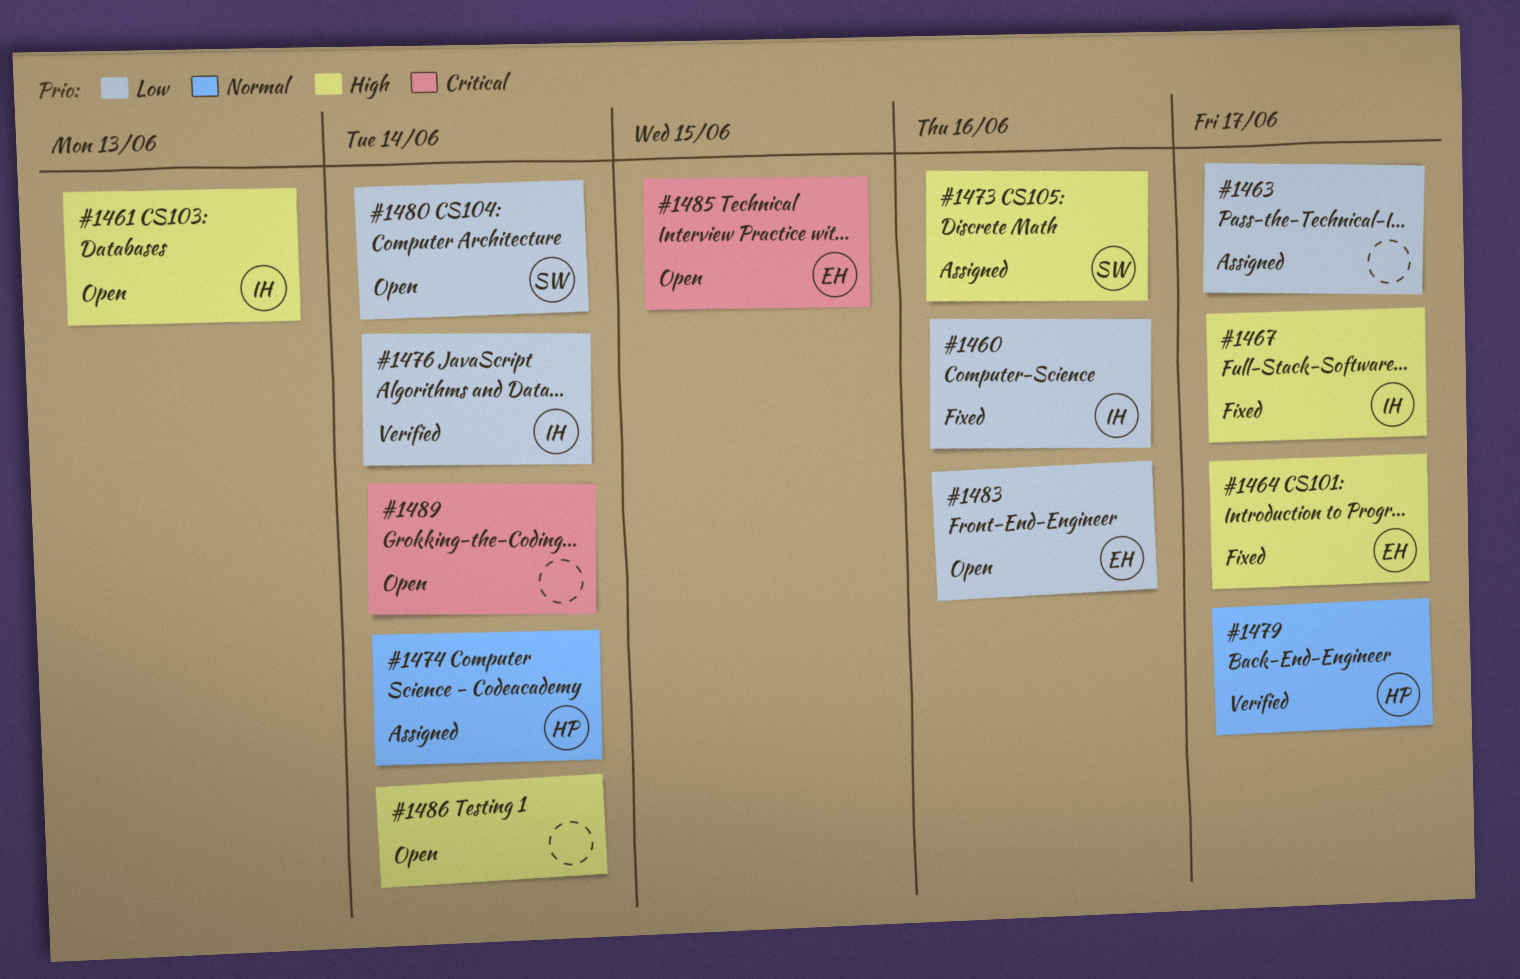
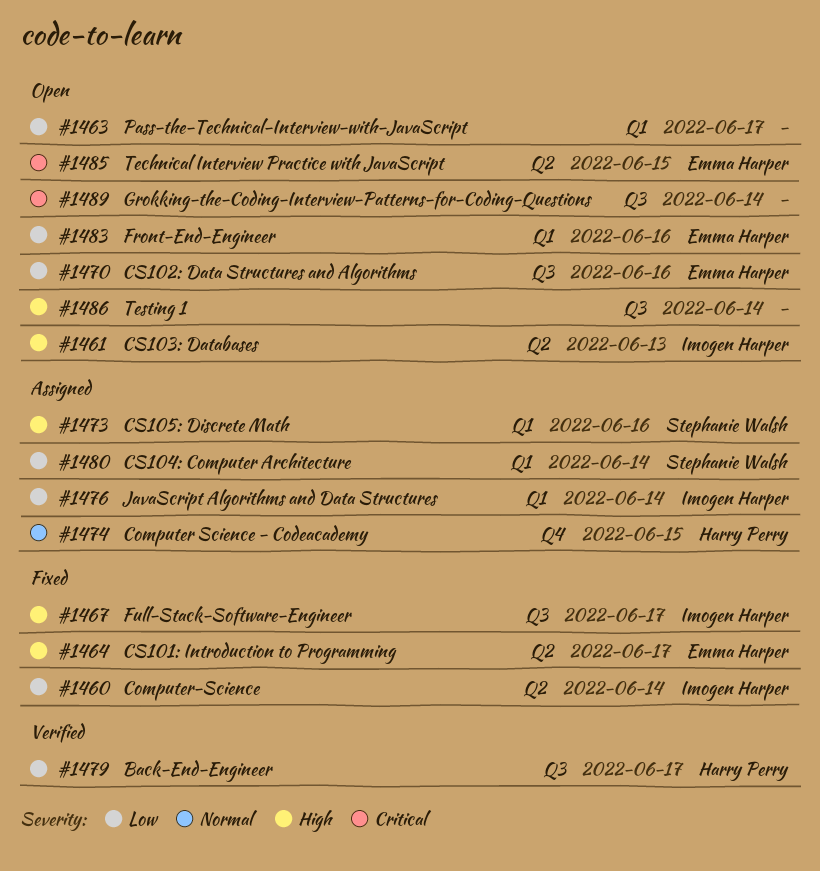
#1460, due: Jun 16 -> Jun 14
#1463, status: Assigned -> Open
#1470: none -> present
#1474, due: Jun 14 -> Jun 15
#1476, status: Verified -> Assigned
#1479, priority: Normal -> Low
#1480, status: Open -> Assigned

